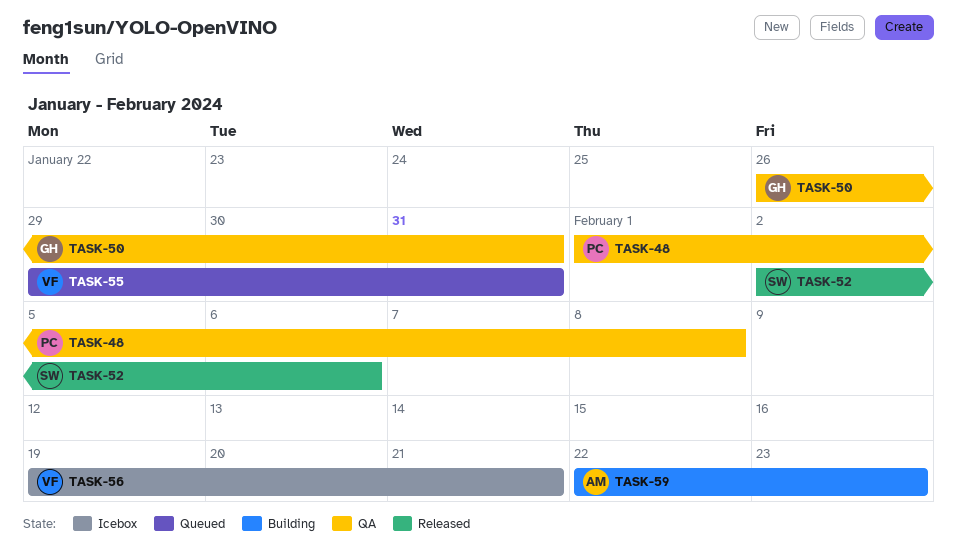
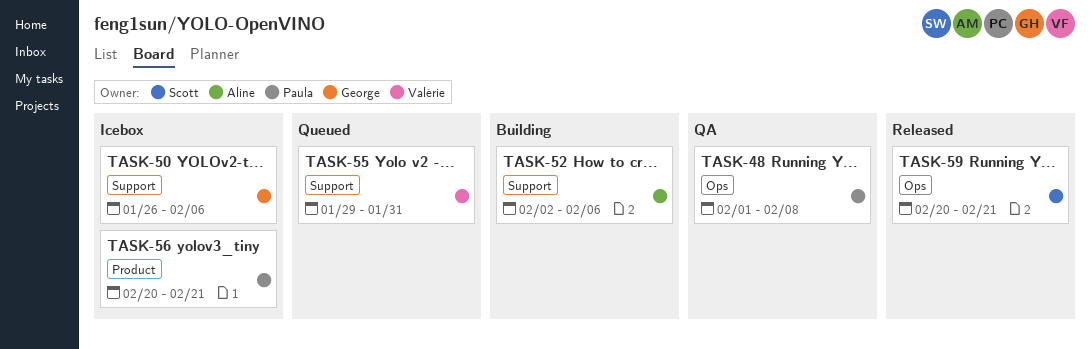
TASK-50, status: QA -> Icebox
TASK-50, due: Jan 31 -> Feb 6
TASK-52, status: Released -> Building
TASK-52, owner: Scott -> Aline
TASK-56, owner: Valérie -> Paula
TASK-56, start: Feb 19 -> Feb 20
TASK-59, status: Building -> Released
TASK-59, owner: Aline -> Scott
TASK-59, start: Feb 22 -> Feb 20
TASK-59, due: Feb 23 -> Feb 21

